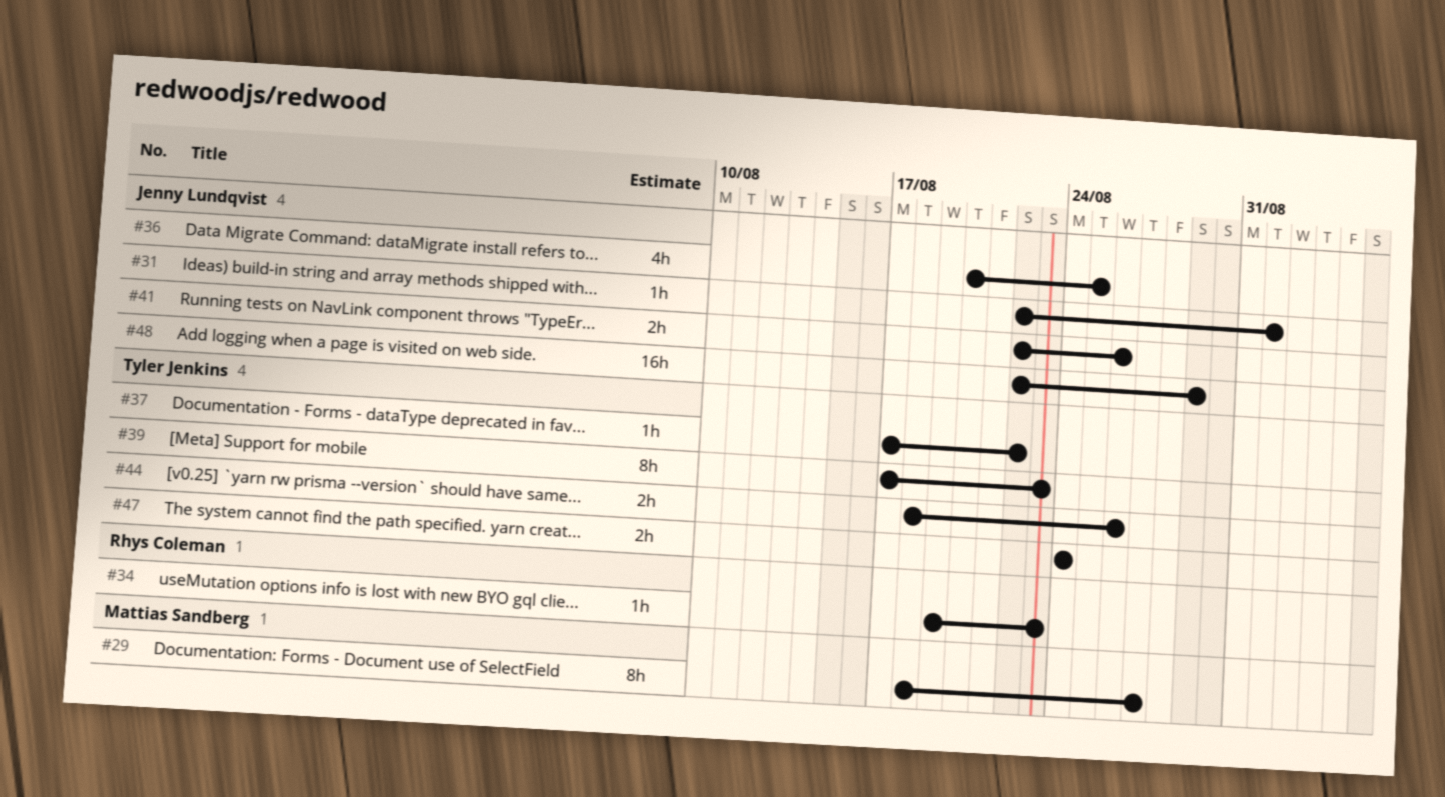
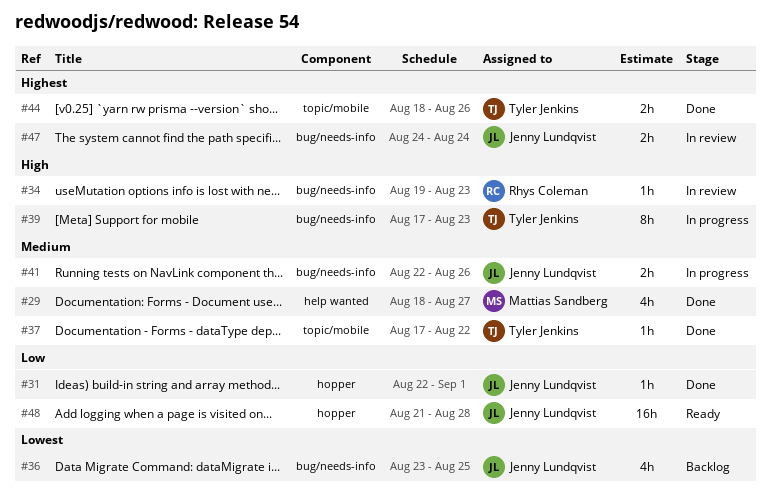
#29, estimate: 8h -> 4h
#36, start: Aug 20 -> Aug 23
#47, owner: Tyler Jenkins -> Jenny Lundqvist
#48, start: Aug 22 -> Aug 21
#48, due: Aug 29 -> Aug 28

